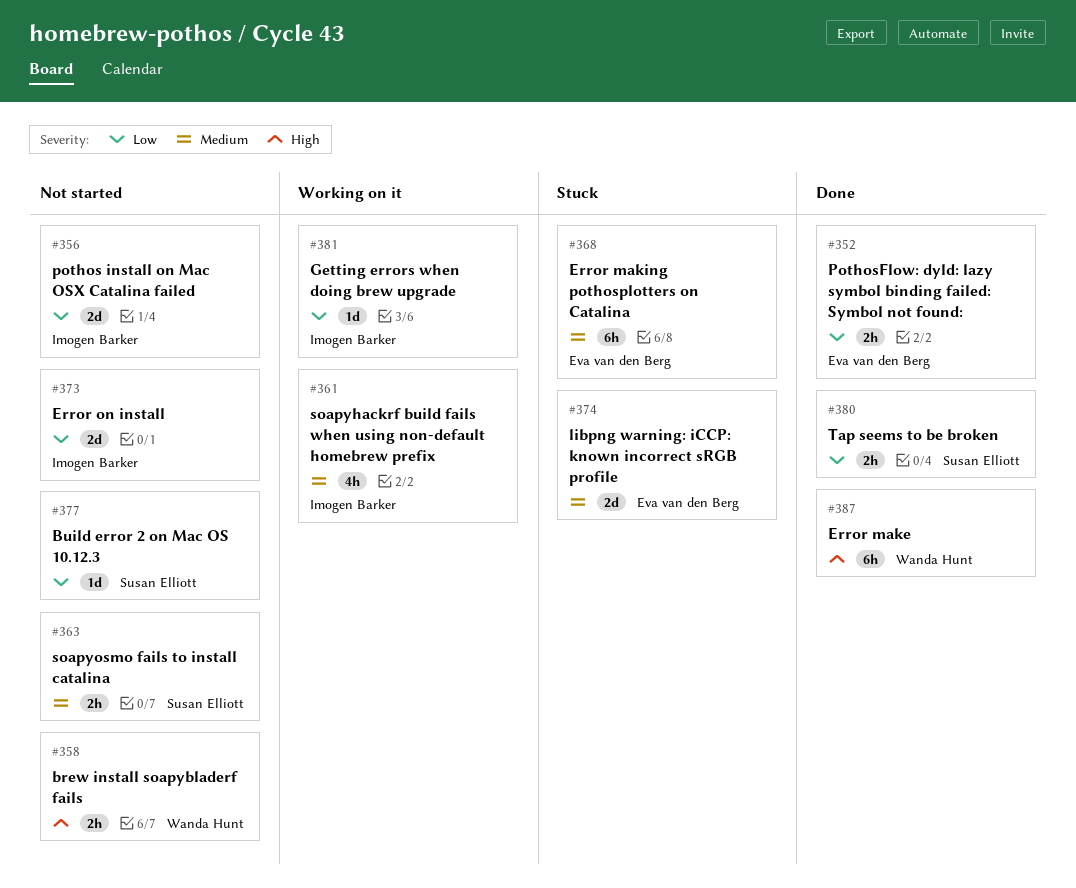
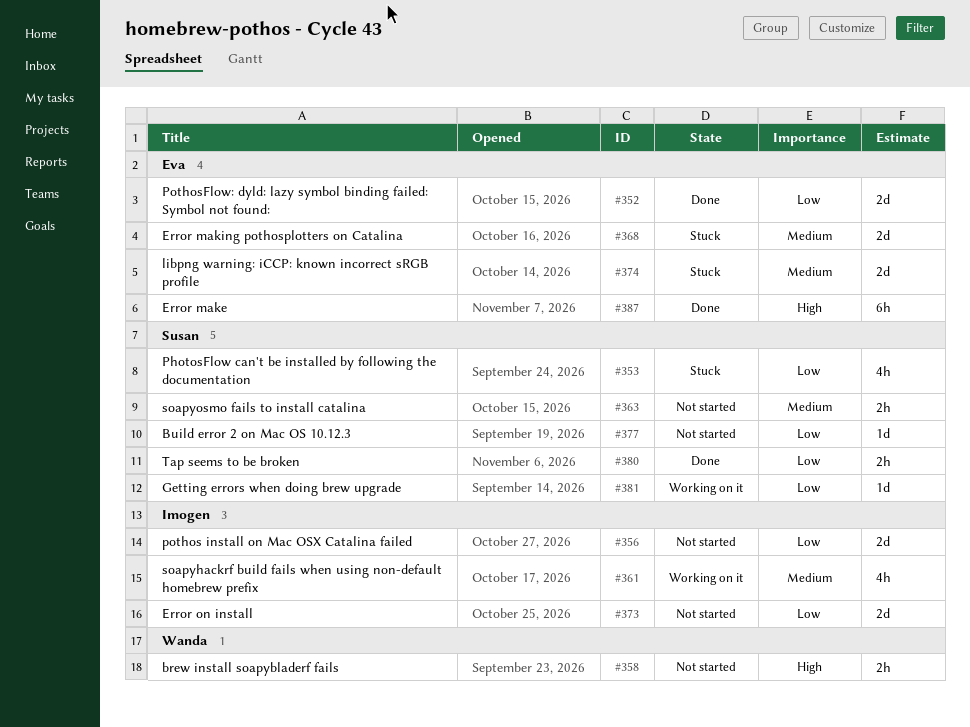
#352, estimate: 2h -> 2d
#353: none -> present
#368, estimate: 6h -> 2d
#381, owner: Imogen Barker -> Susan Elliott
#387, owner: Wanda Hunt -> Eva van den Berg

